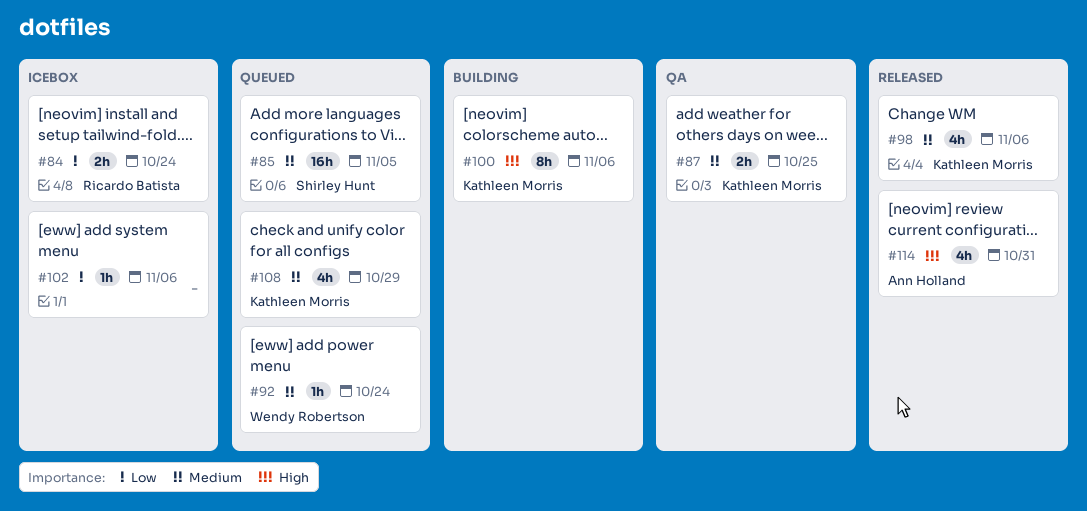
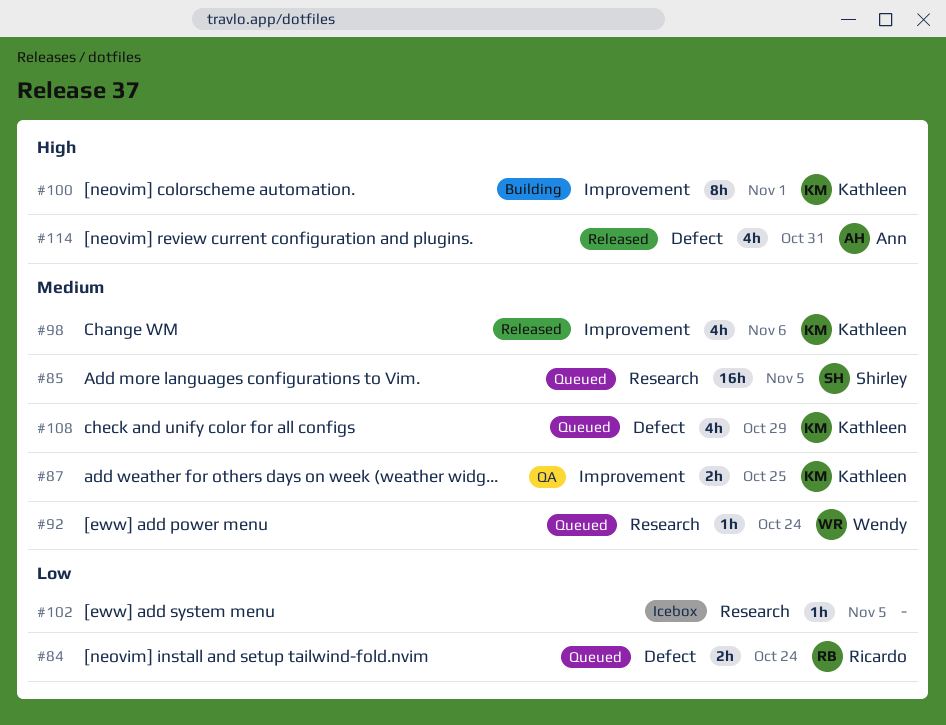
#84, status: Icebox -> Queued
#100, due: Nov 6 -> Nov 1
#102, due: Nov 6 -> Nov 5

